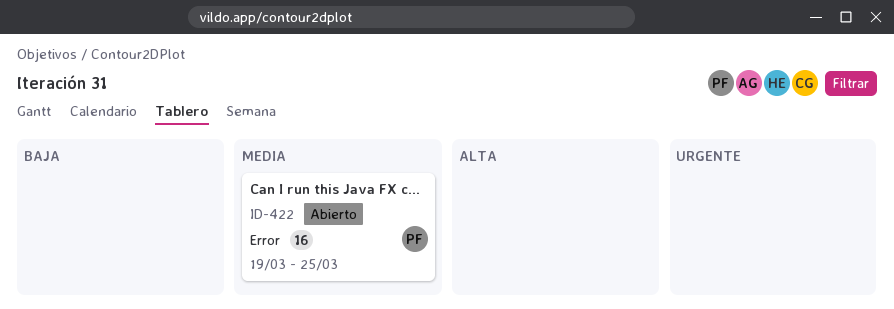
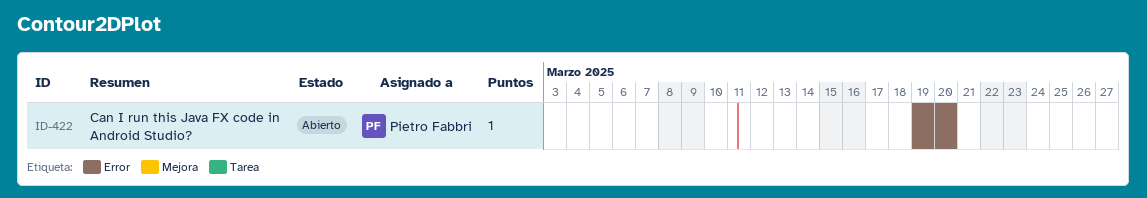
ID-422, estimate: 16 -> 1
ID-422, due: Mar 25 -> Mar 20

